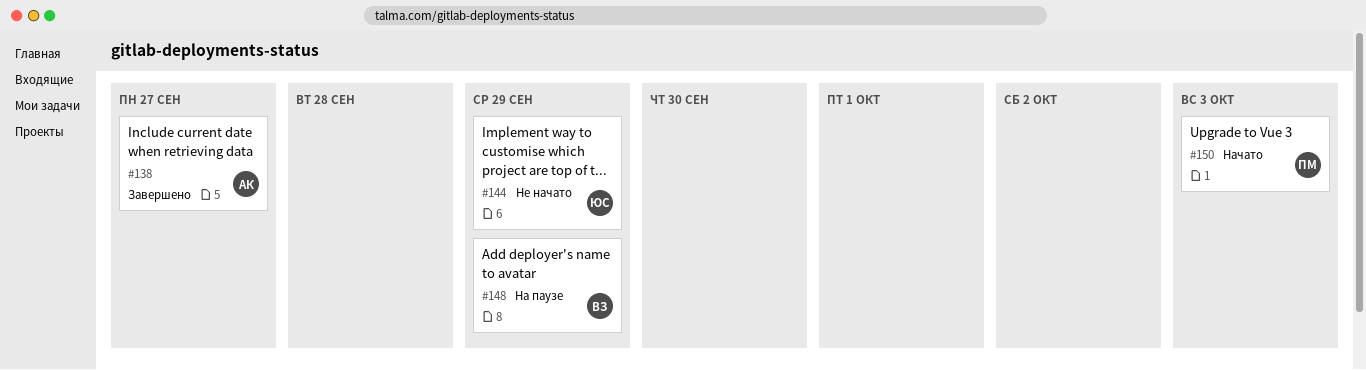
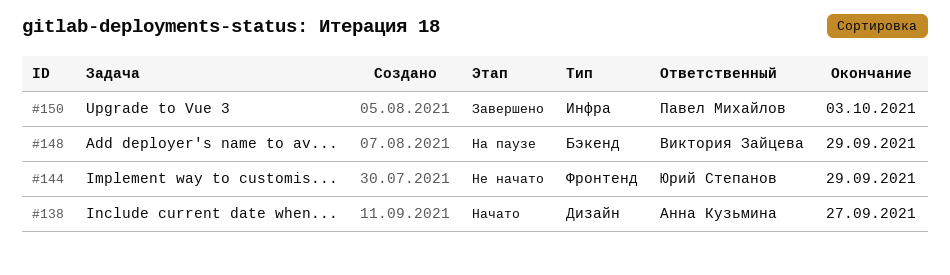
#138, status: Завершено -> Начато
#150, status: Начато -> Завершено

